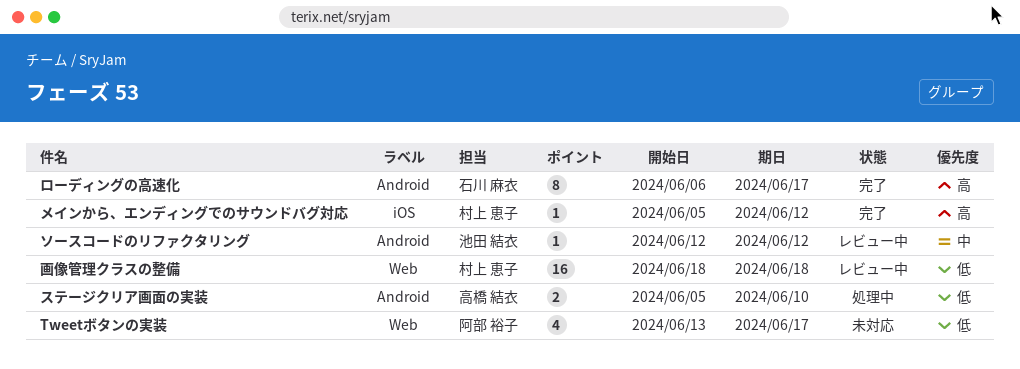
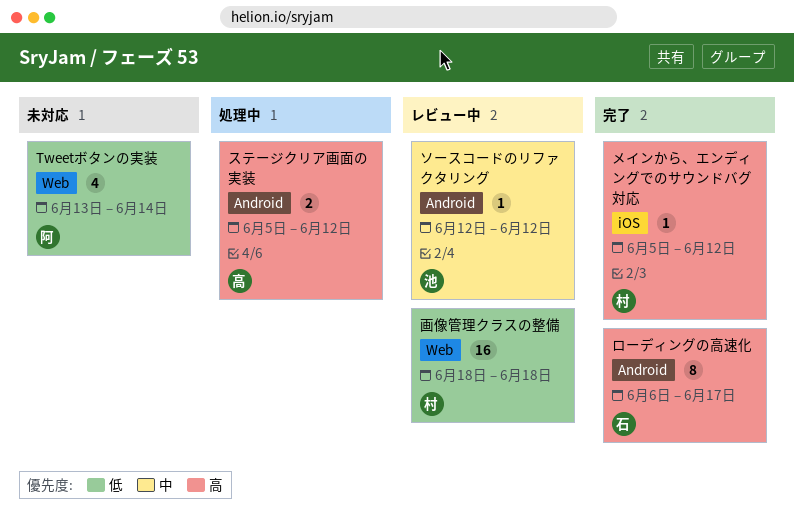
Tweetボタンの実装, due: Jun 17 -> Jun 14
ステージクリア画面の実装, priority: 低 -> 高
ステージクリア画面の実装, due: Jun 10 -> Jun 12

